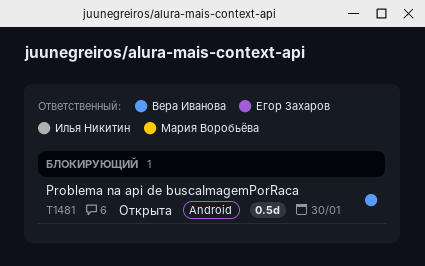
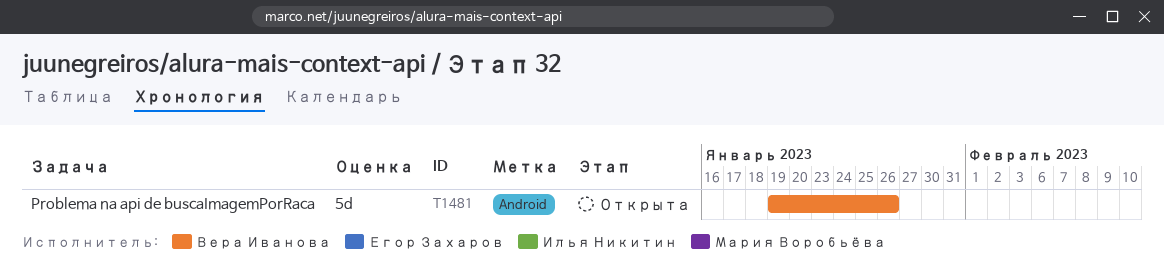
T1481, estimate: 0.5d -> 5d
T1481, due: Jan 30 -> Jan 26

